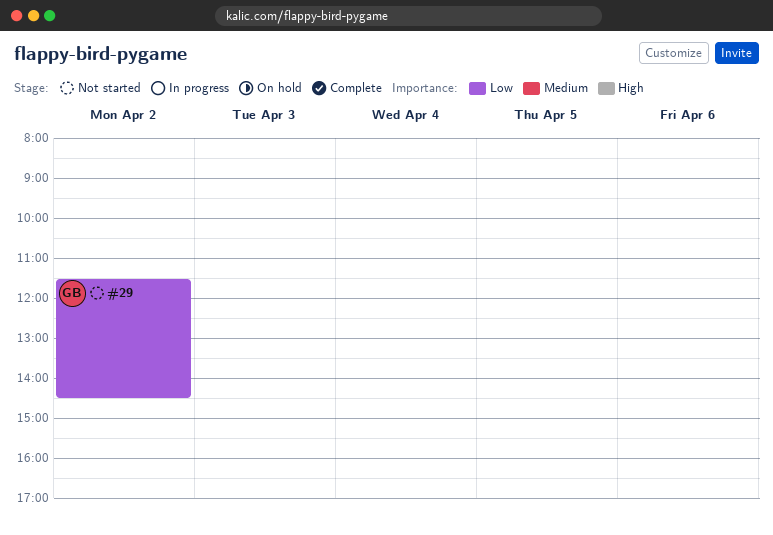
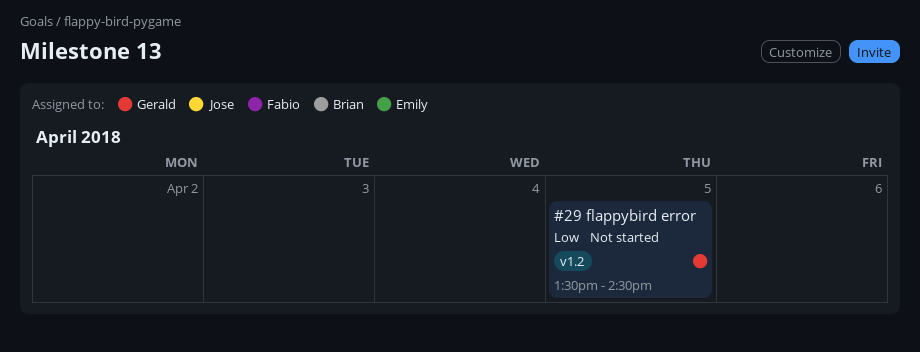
#29, day: Apr 2 -> Apr 5
#29, begins: 11:30 -> 13:30

